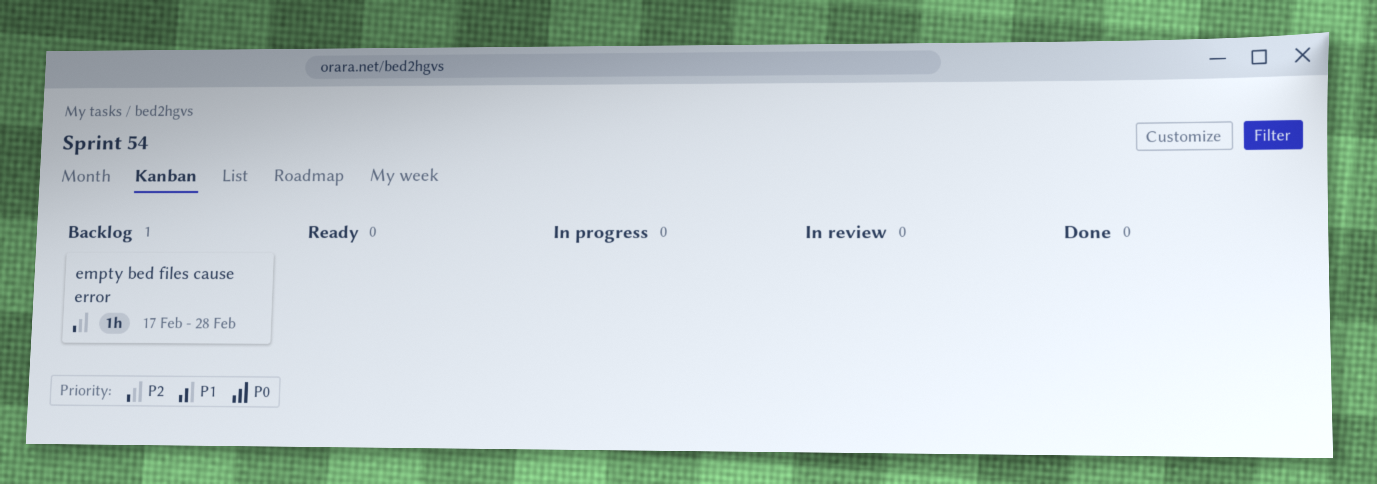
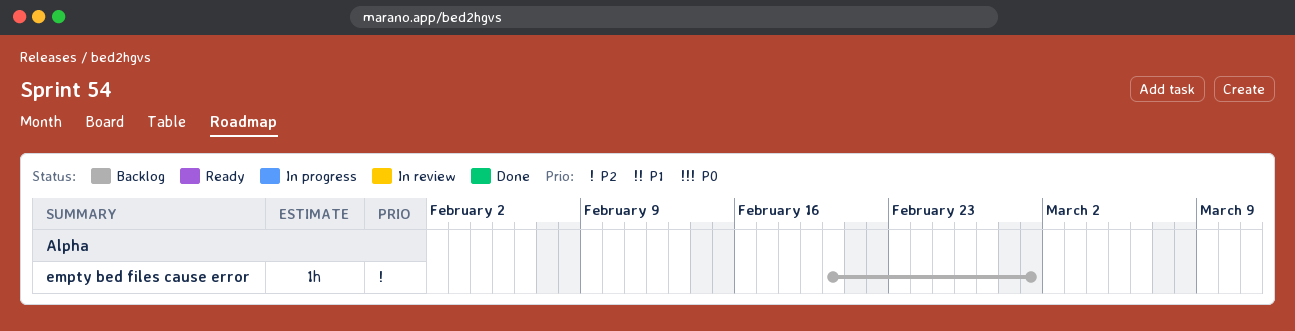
empty bed files cause error, start: Feb 17 -> Feb 20
empty bed files cause error, due: Feb 28 -> Mar 1

